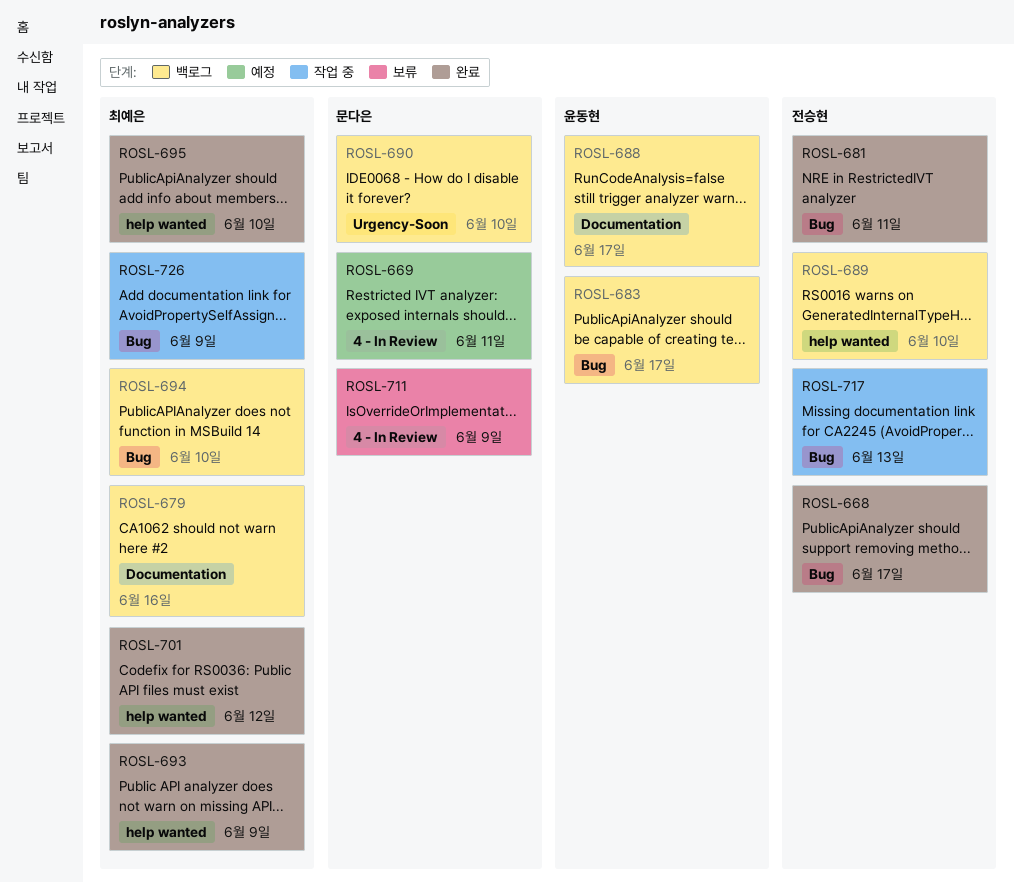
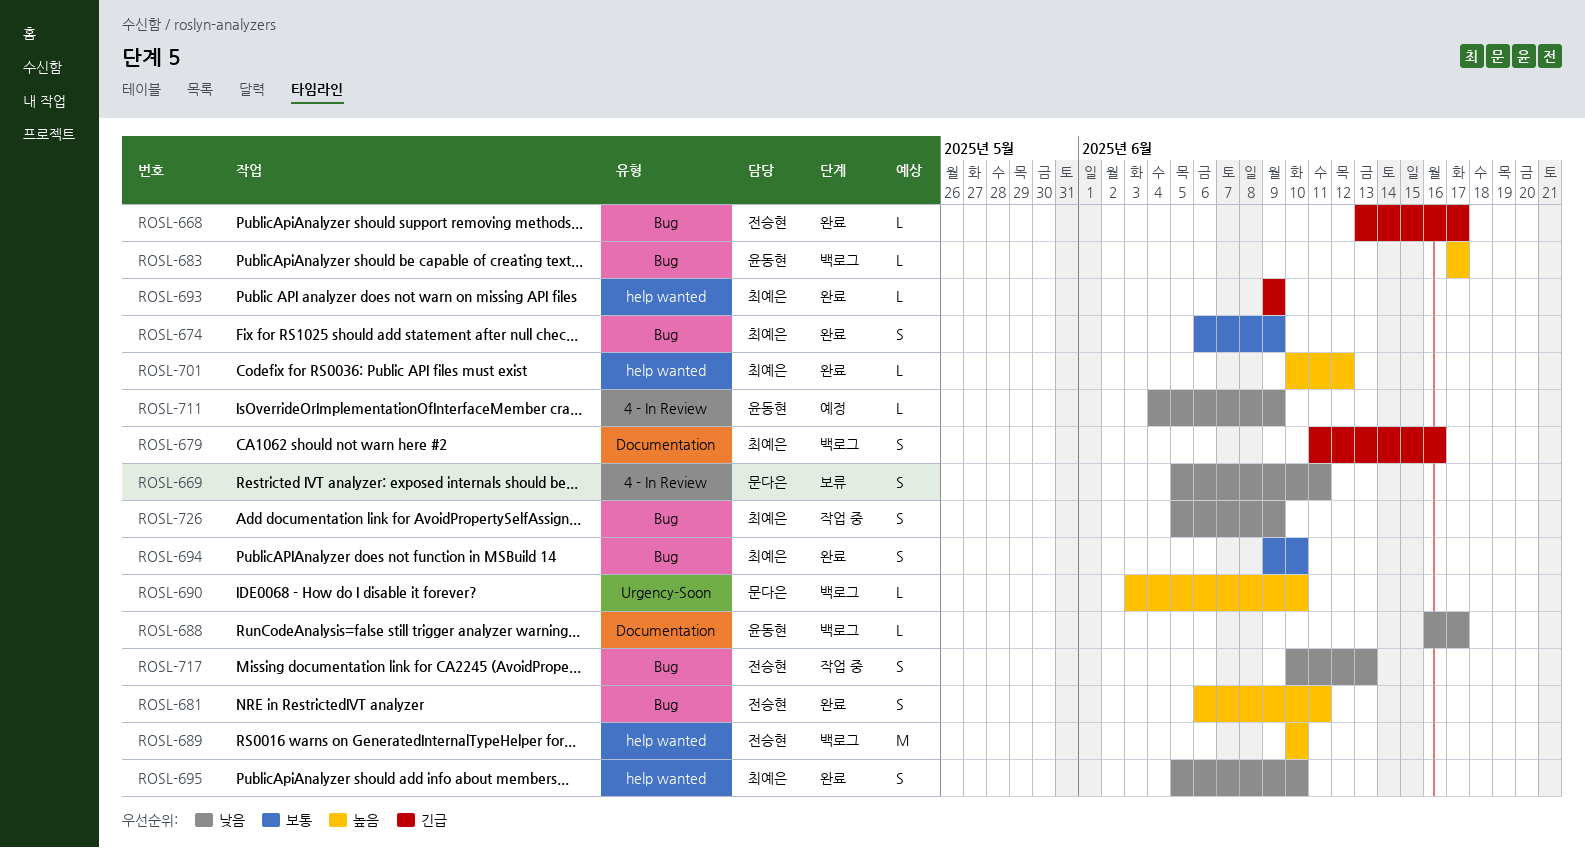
ROSL-669, status: 예정 -> 보류
ROSL-674: none -> present
ROSL-694, status: 백로그 -> 완료
ROSL-711, status: 보류 -> 예정
ROSL-711, owner: 문다은 -> 윤동현

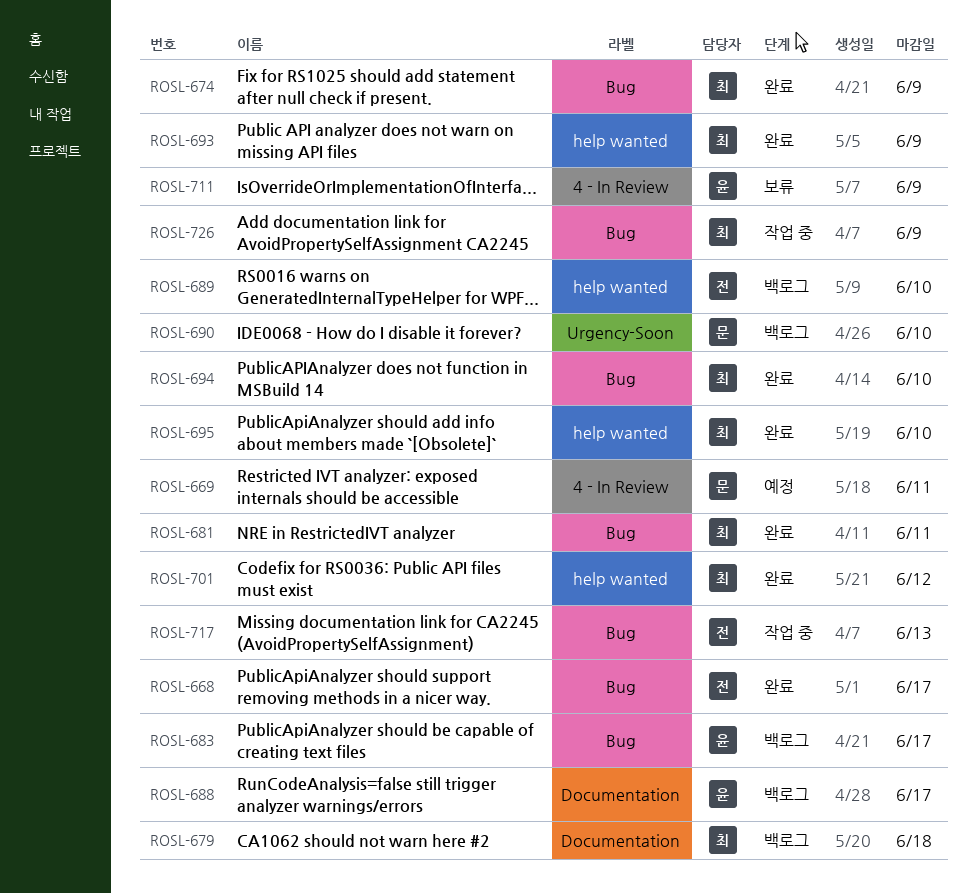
ROSL-669, status: 보류 -> 예정
ROSL-679, due: Jun 16 -> Jun 18
ROSL-681, owner: 전승현 -> 최예은
ROSL-711, status: 예정 -> 보류

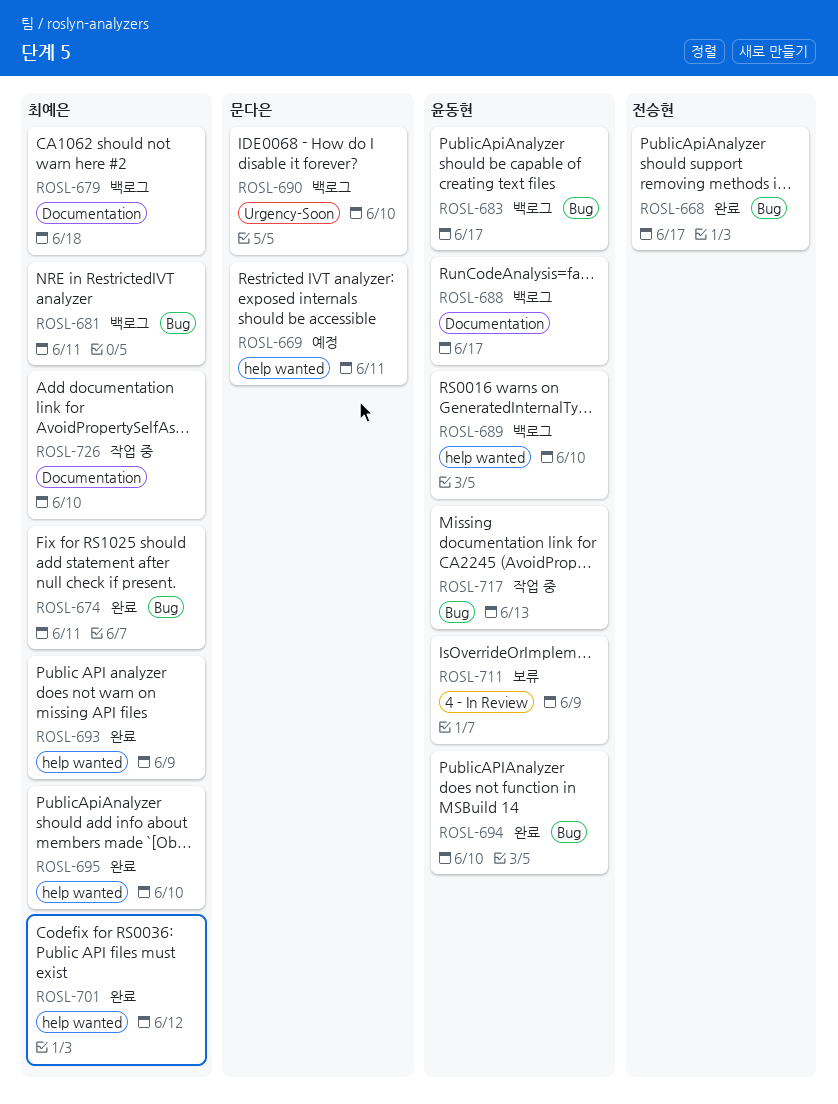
ROSL-669, label: 4 - In Review -> help wanted
ROSL-674, due: Jun 9 -> Jun 11
ROSL-681, status: 완료 -> 백로그
ROSL-689, owner: 전승현 -> 윤동현
ROSL-694, owner: 최예은 -> 윤동현
ROSL-717, owner: 전승현 -> 윤동현
ROSL-726, label: Bug -> Documentation
ROSL-726, due: Jun 9 -> Jun 10

